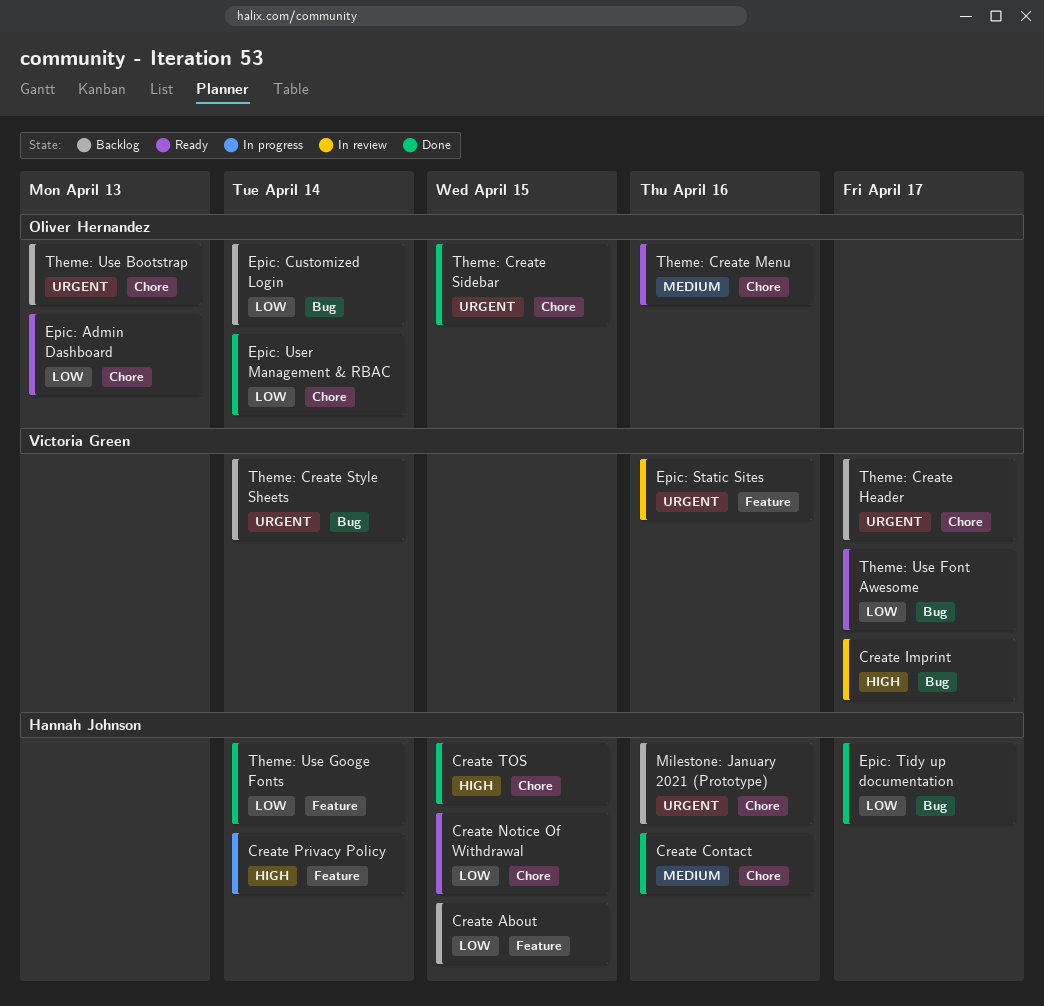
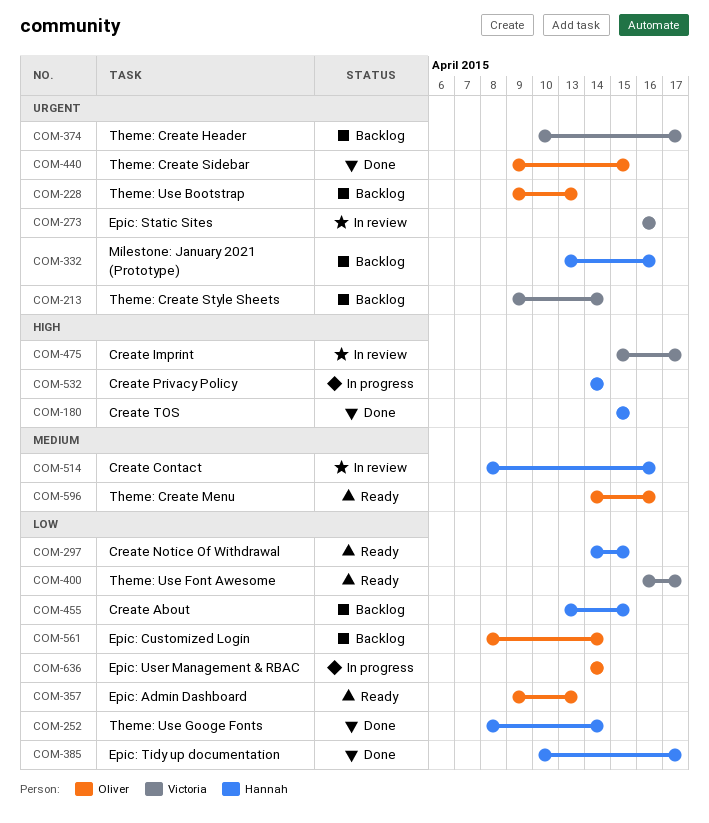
Create Contact, status: Done -> In review
Epic: User Management & RBAC, status: Done -> In progress

